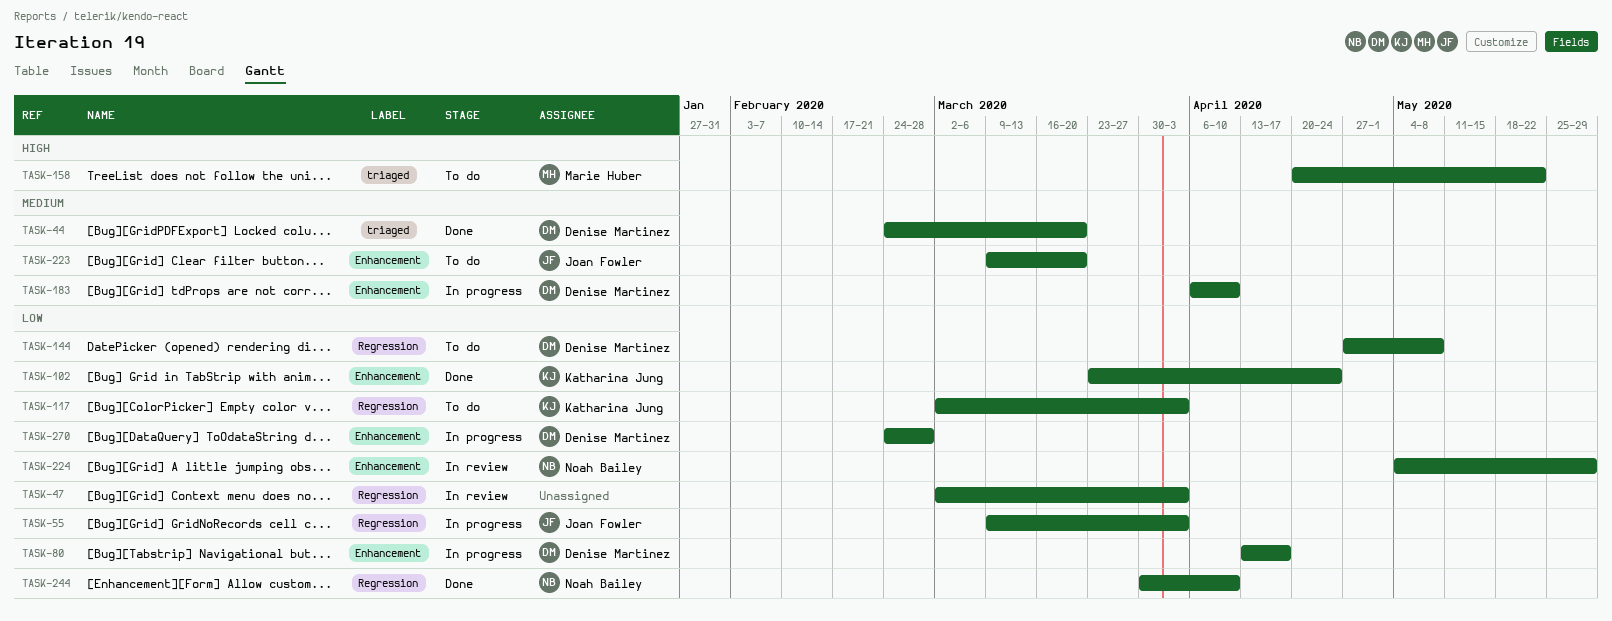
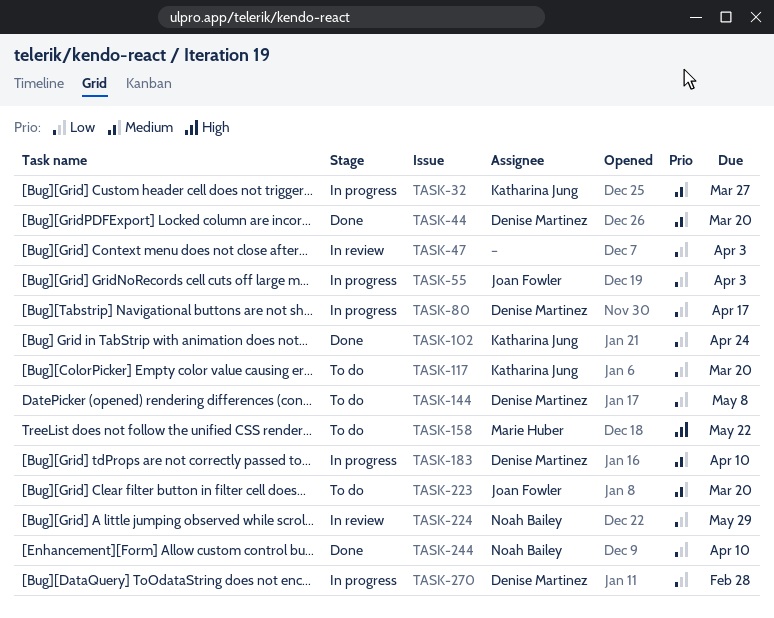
TASK-32: none -> present
TASK-117, due: Apr 3 -> Mar 20

